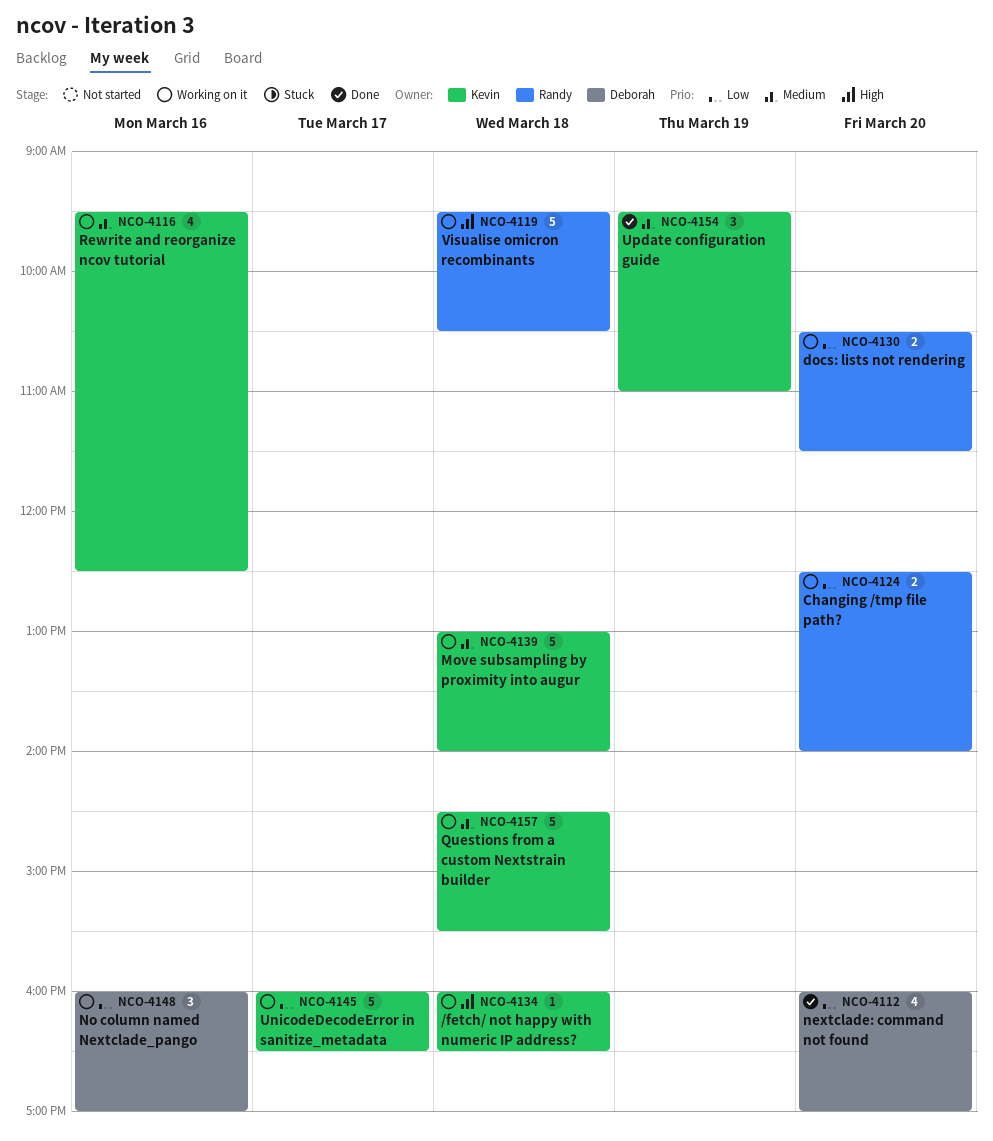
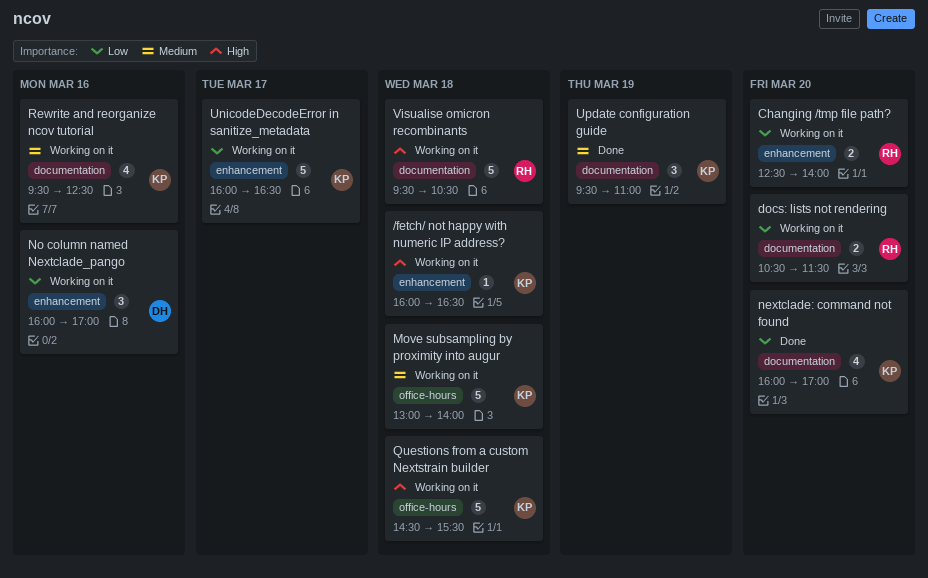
nextclade: command not found, owner: Deborah -> Kevin
Questions from a custom Nextstrain builder, priority: Medium -> High

